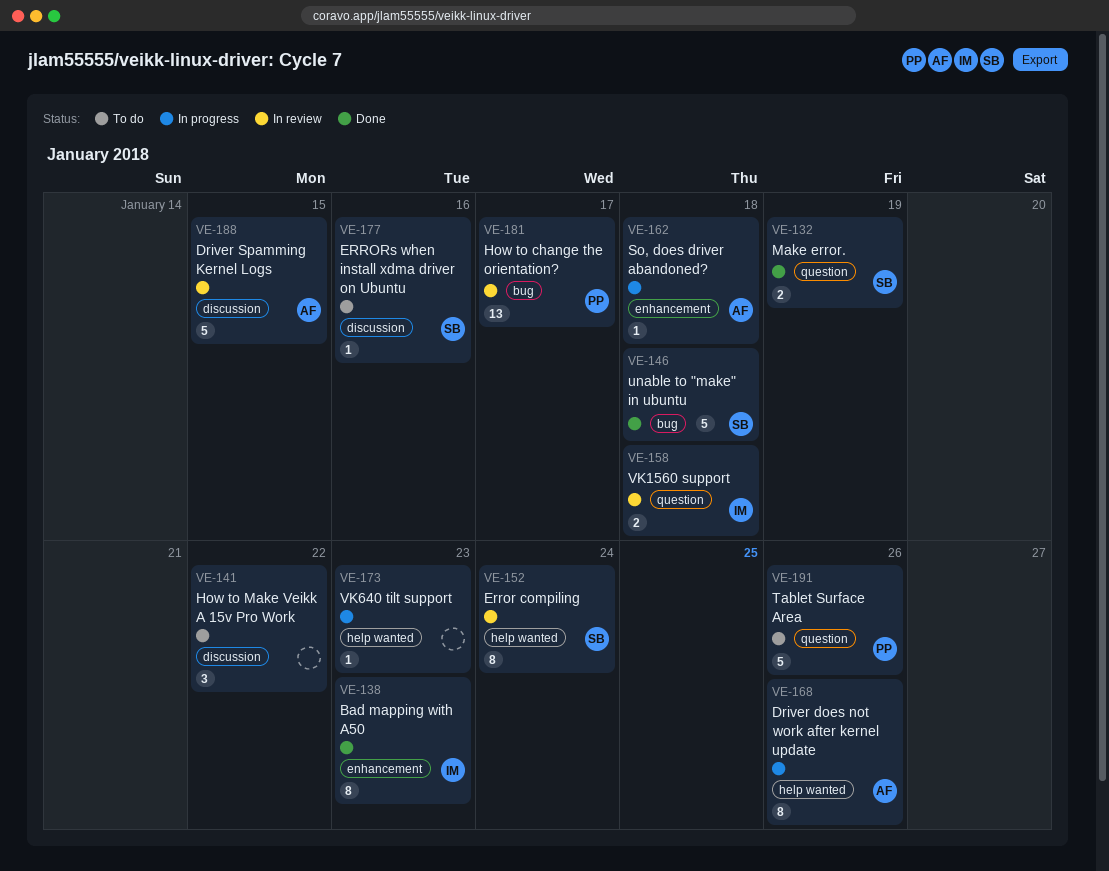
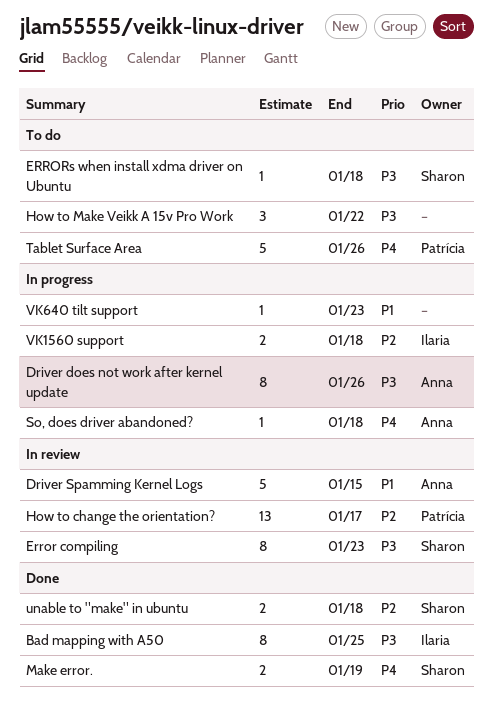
Bad mapping with A50, due: Jan 23 -> Jan 25
Error compiling, due: Jan 24 -> Jan 23
ERRORs when install xdma driver on Ubuntu, due: Jan 16 -> Jan 18
unable to "make" in ubuntu, estimate: 5 -> 2
VK1560 support, status: In review -> In progress

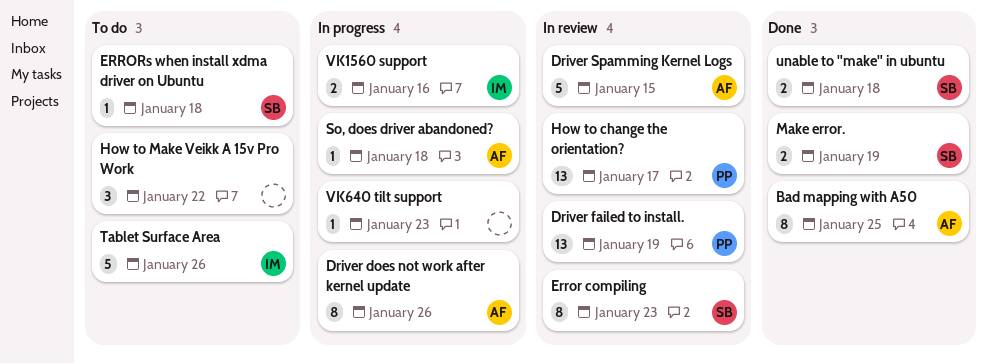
Bad mapping with A50, owner: Ilaria -> Anna
Driver failed to install.: none -> present
Tablet Surface Area, owner: Patrícia -> Ilaria
VK1560 support, due: Jan 18 -> Jan 16

